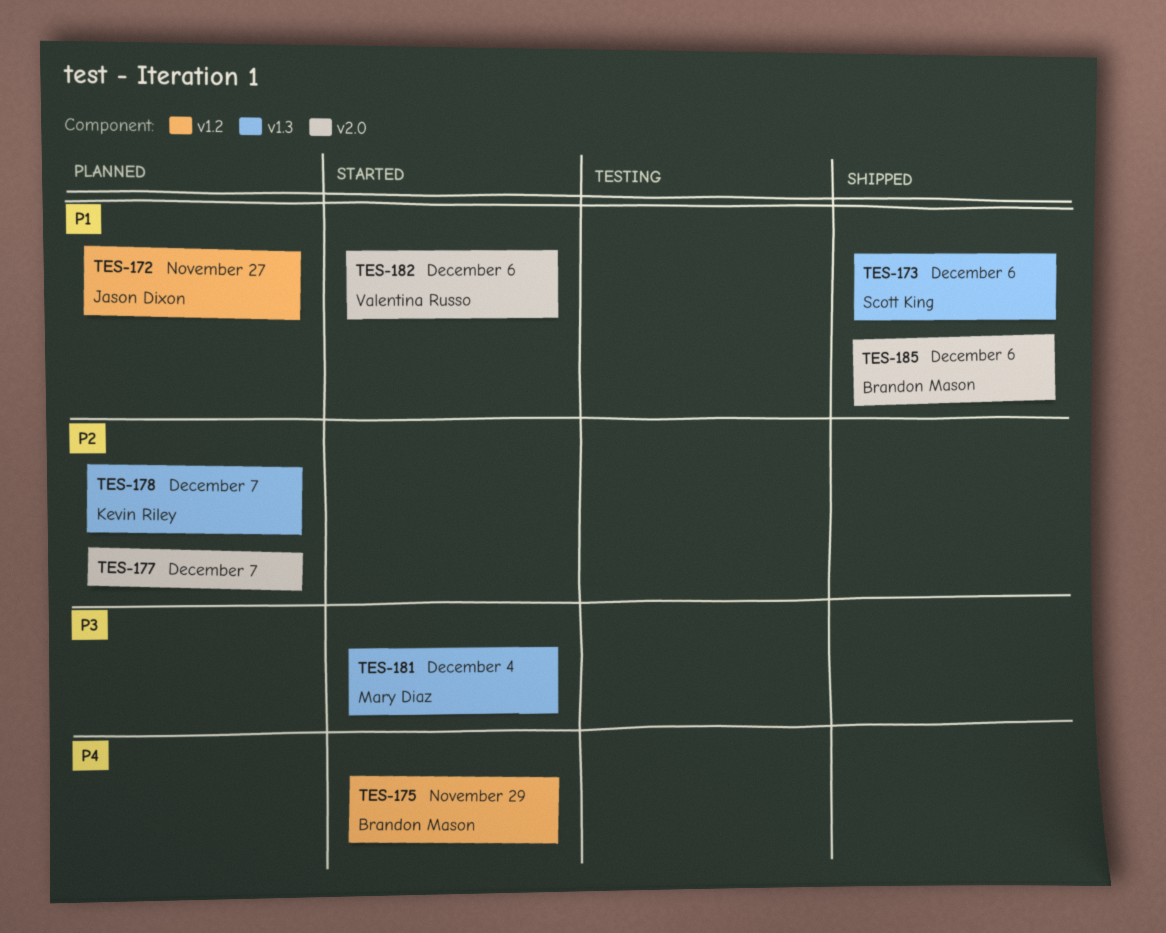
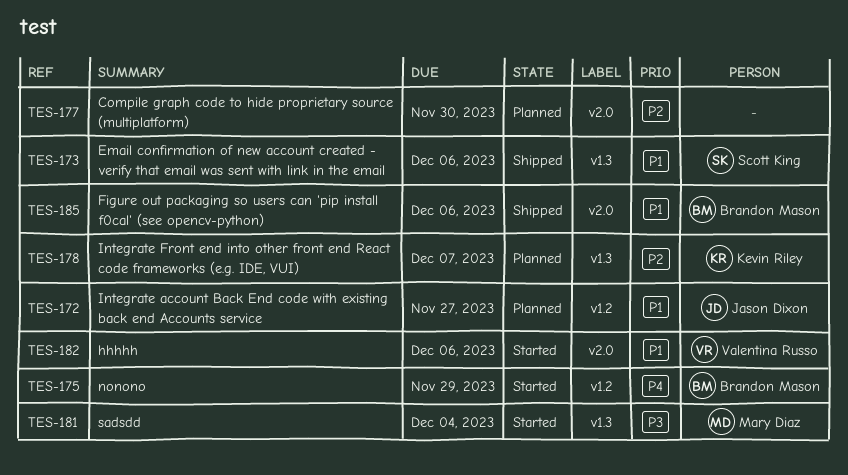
TES-177, due: Dec 7 -> Nov 30

